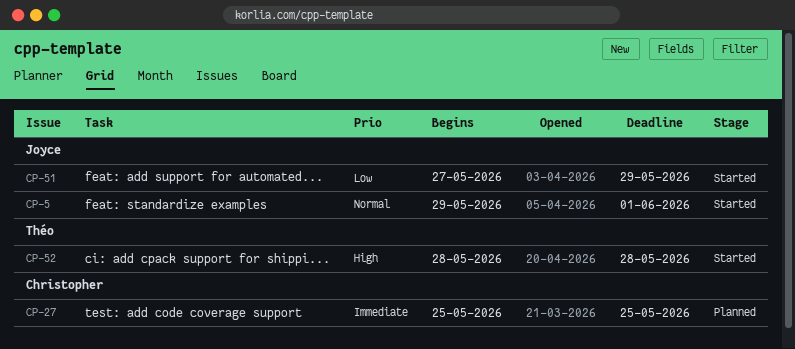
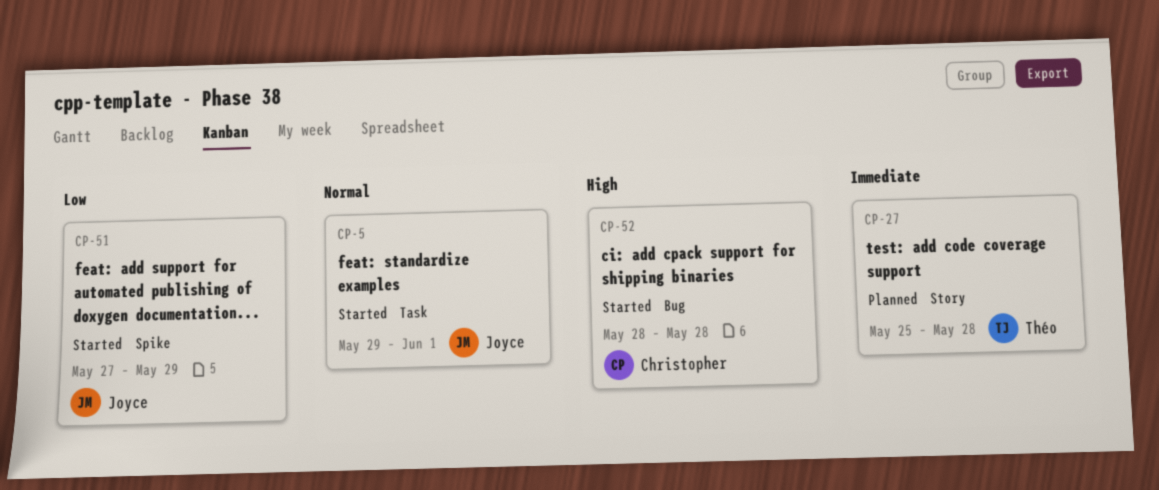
CP-27, owner: Christopher -> Théo
CP-27, due: May 25 -> May 28
CP-52, owner: Théo -> Christopher

